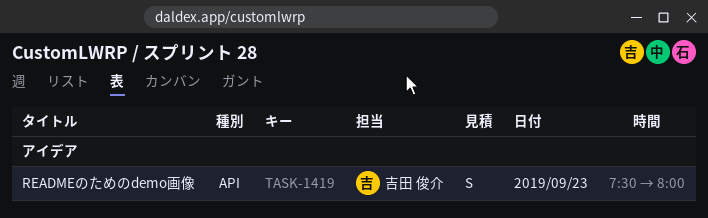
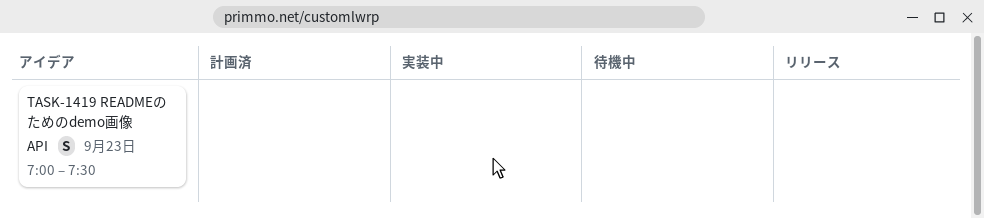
TASK-1419, begins: 07:30 -> 07:00
TASK-1419, ends: 08:00 -> 07:30

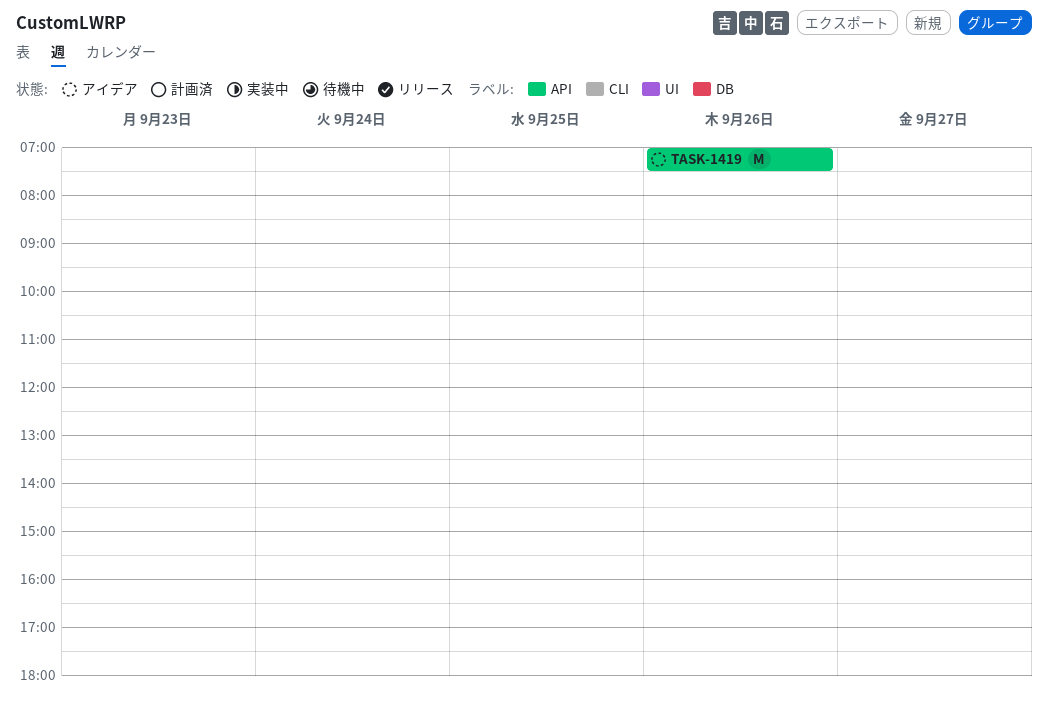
TASK-1419, estimate: S -> M
TASK-1419, day: Sep 23 -> Sep 26

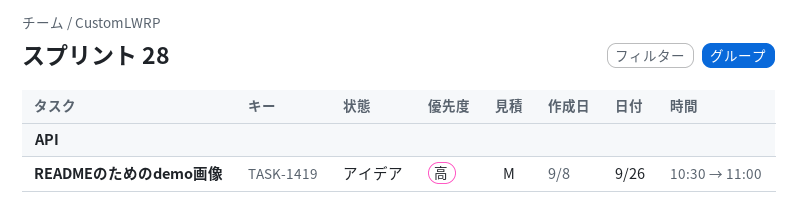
TASK-1419, begins: 07:00 -> 10:30
TASK-1419, ends: 07:30 -> 11:00

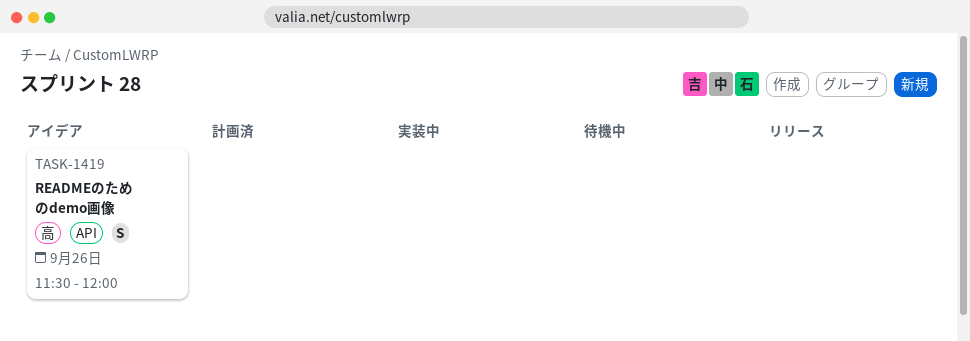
TASK-1419, estimate: M -> S
TASK-1419, begins: 10:30 -> 11:30
TASK-1419, ends: 11:00 -> 12:00

